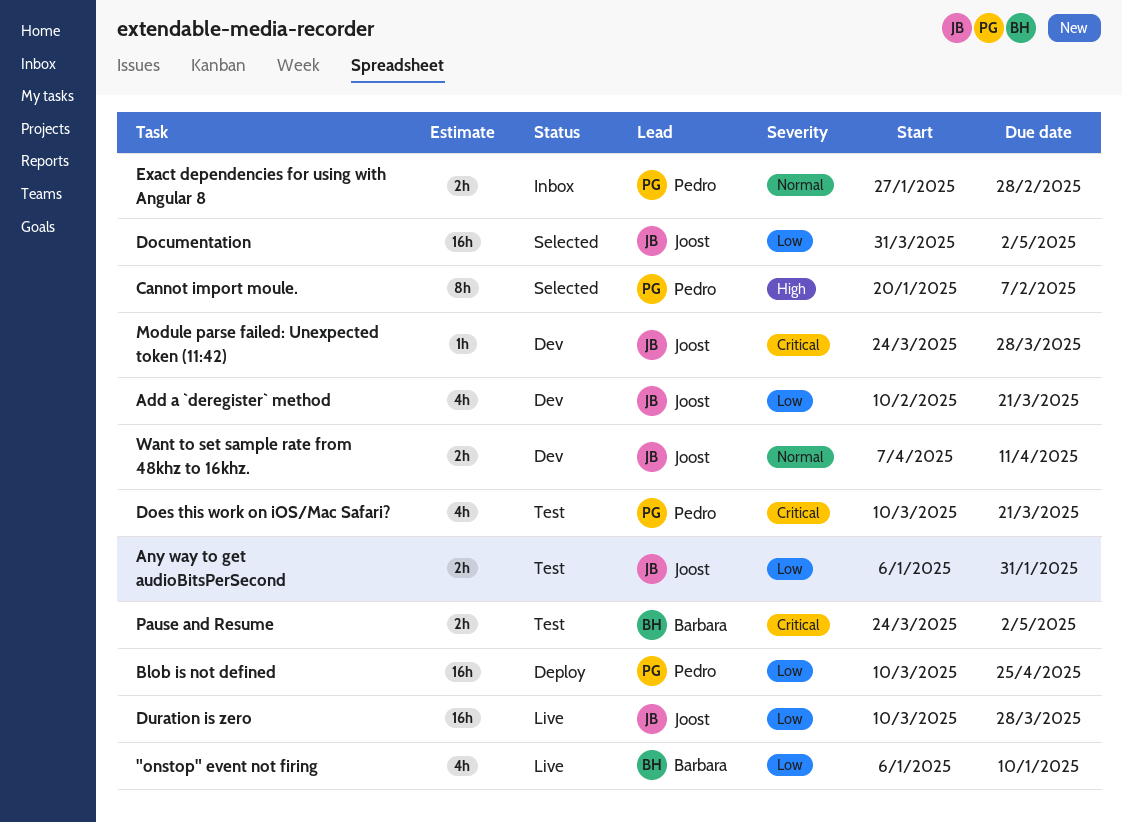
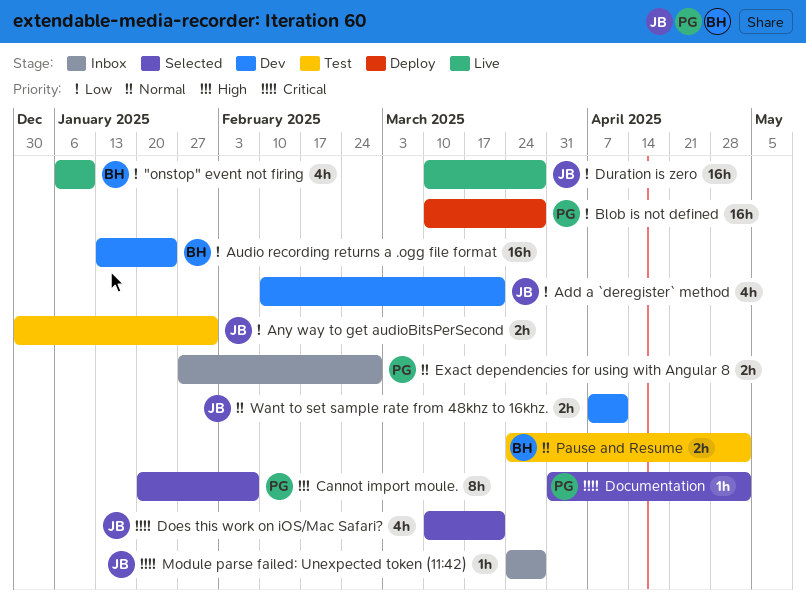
Any way to get audioBitsPerSecond, start: Jan 6 -> Dec 30
Audio recording returns a .ogg file format: none -> present
Blob is not defined, due: Apr 25 -> Mar 28
Documentation, owner: Joost -> Pedro
Documentation, priority: Low -> Critical
Documentation, estimate: 16h -> 1h
Does this work on iOS/Mac Safari?, status: Test -> Selected
Does this work on iOS/Mac Safari?, owner: Pedro -> Joost
Module parse failed: Unexpected token (11:42), status: Dev -> Inbox
Pause and Resume, priority: Critical -> Normal

